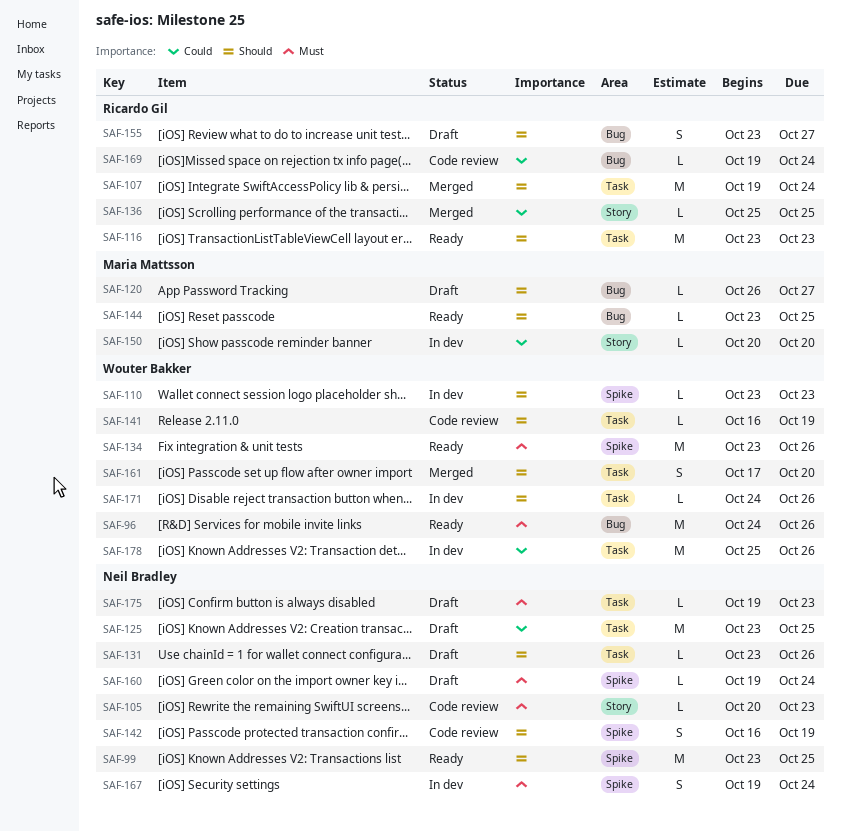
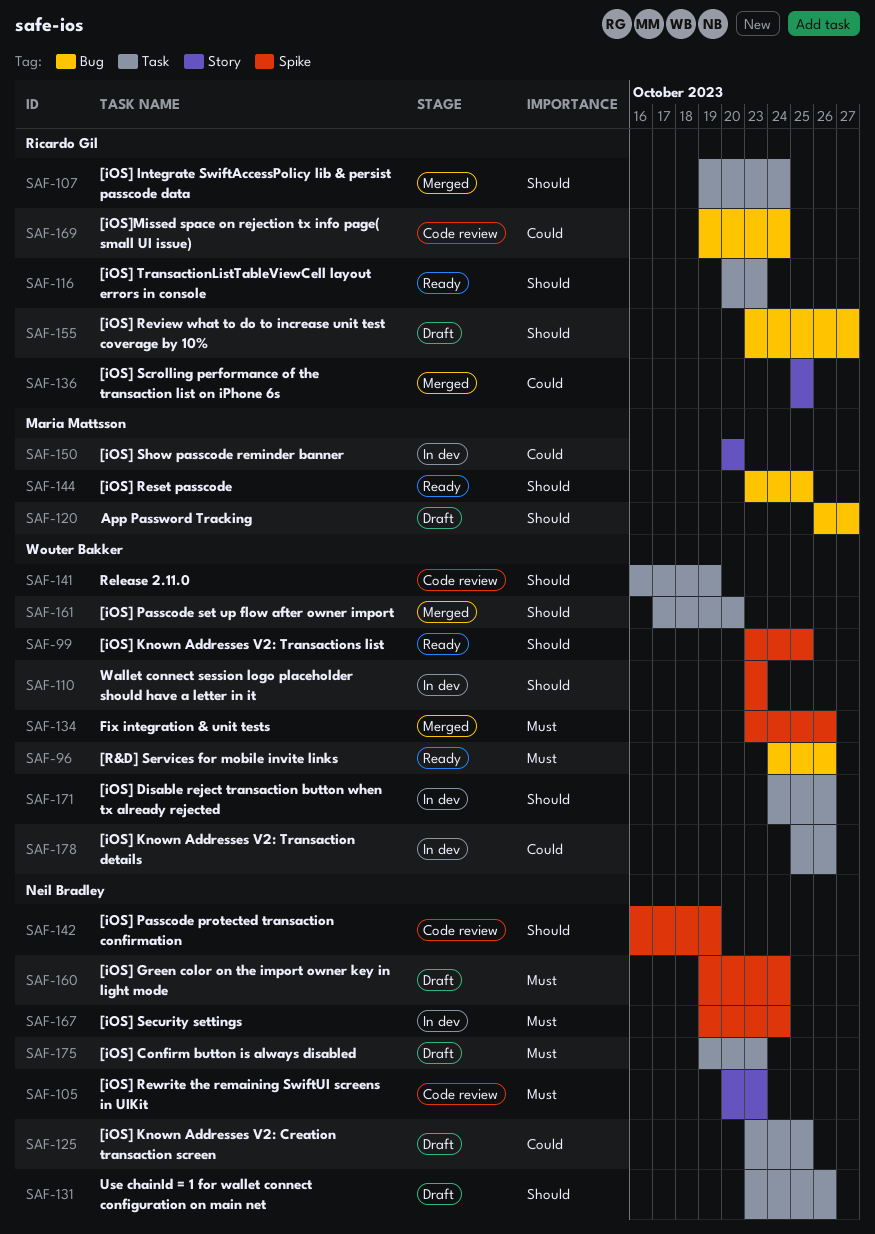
SAF-99, owner: Neil Bradley -> Wouter Bakker
SAF-116, start: Oct 23 -> Oct 20
SAF-134, status: Ready -> Merged

